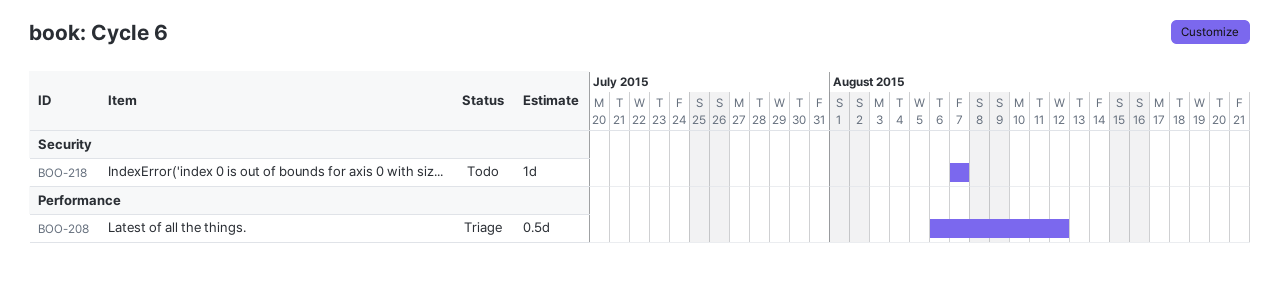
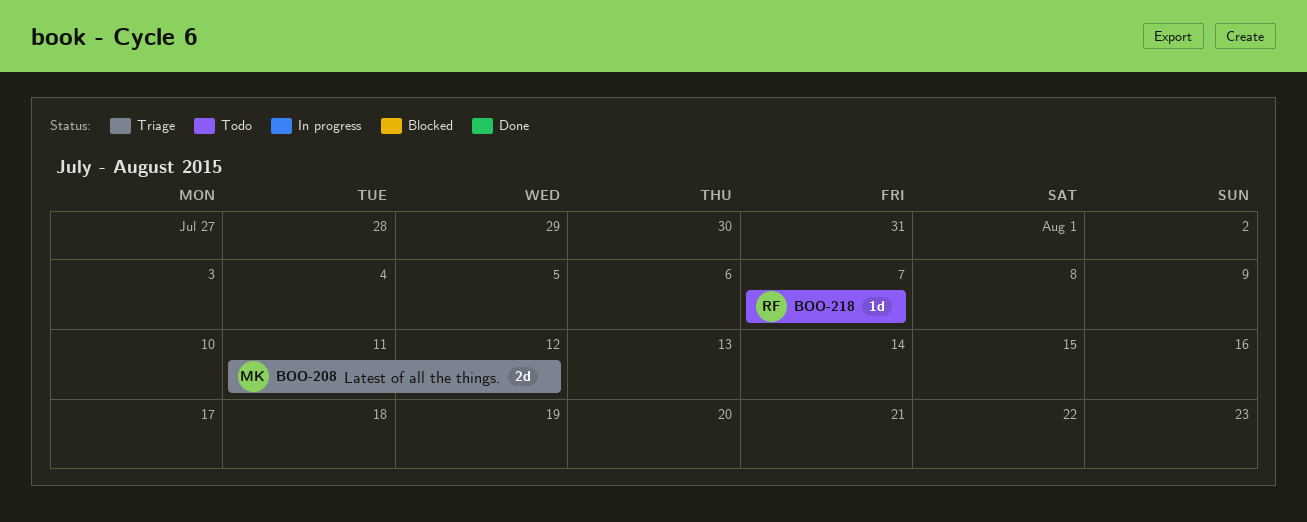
BOO-208, estimate: 0.5d -> 2d
BOO-208, start: Aug 6 -> Aug 11

